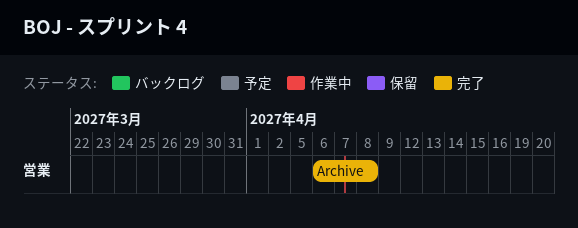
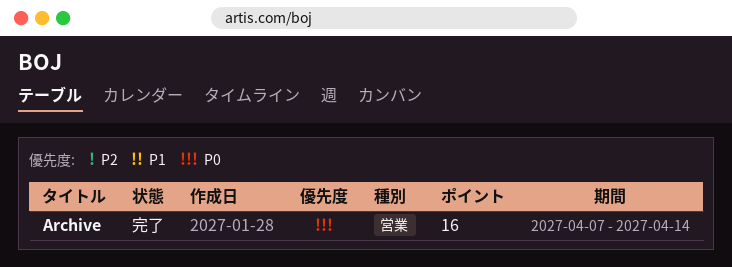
Archive, start: Apr 6 -> Apr 7
Archive, due: Apr 8 -> Apr 14

